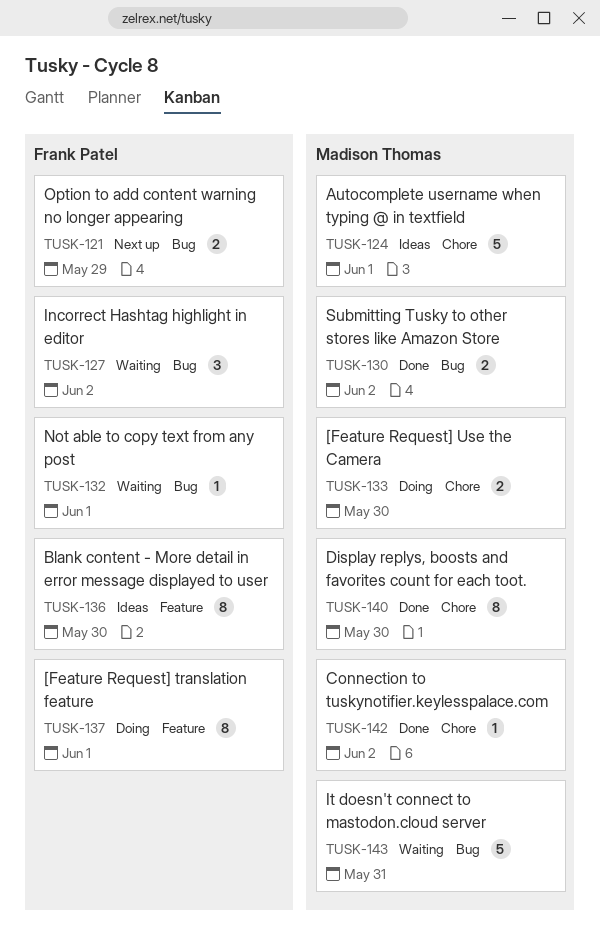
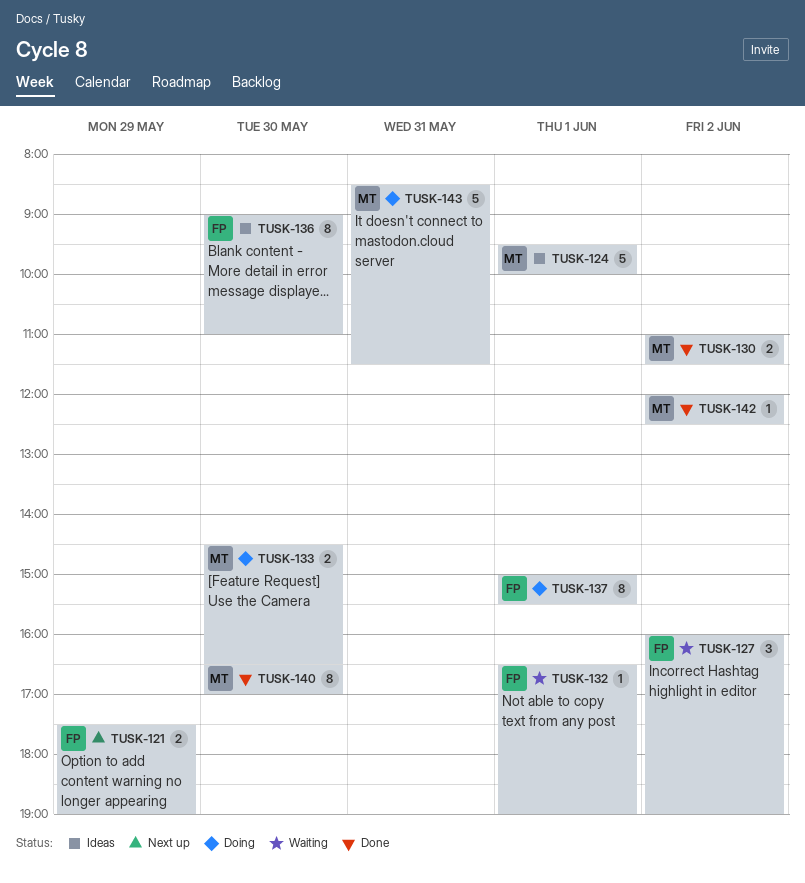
TUSK-143, status: Waiting -> Doing

